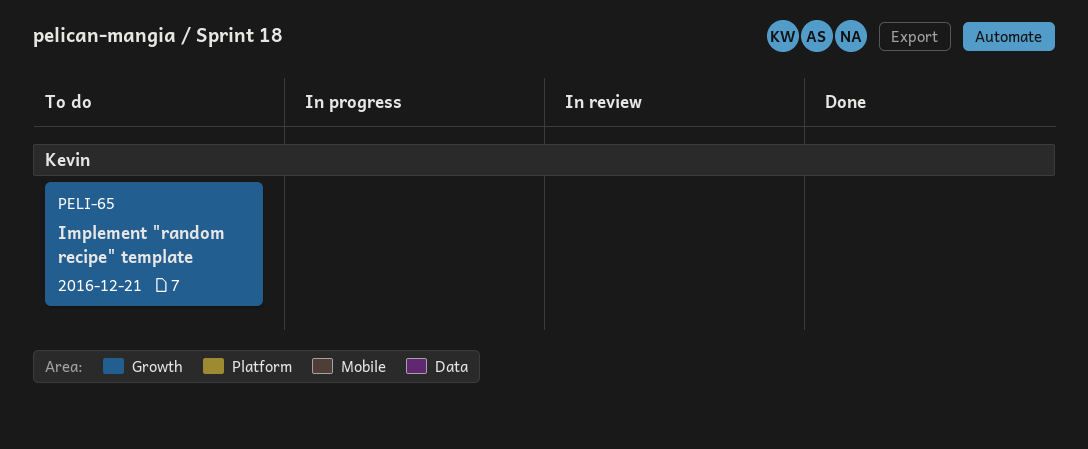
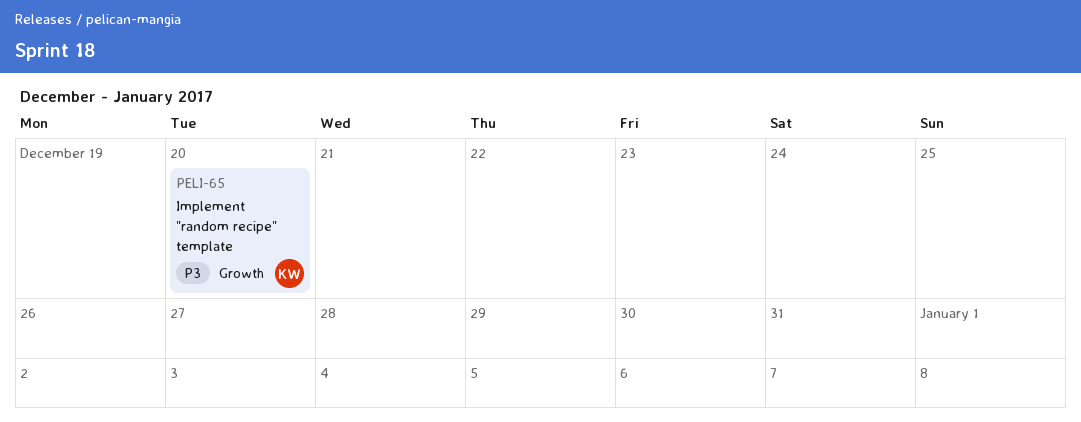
PELI-65, due: Dec 21 -> Dec 20

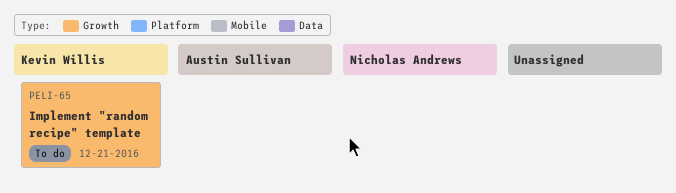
PELI-65, due: Dec 20 -> Dec 21

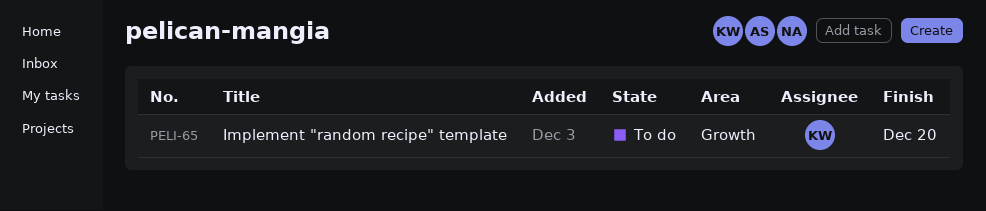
PELI-65, due: Dec 21 -> Dec 20

